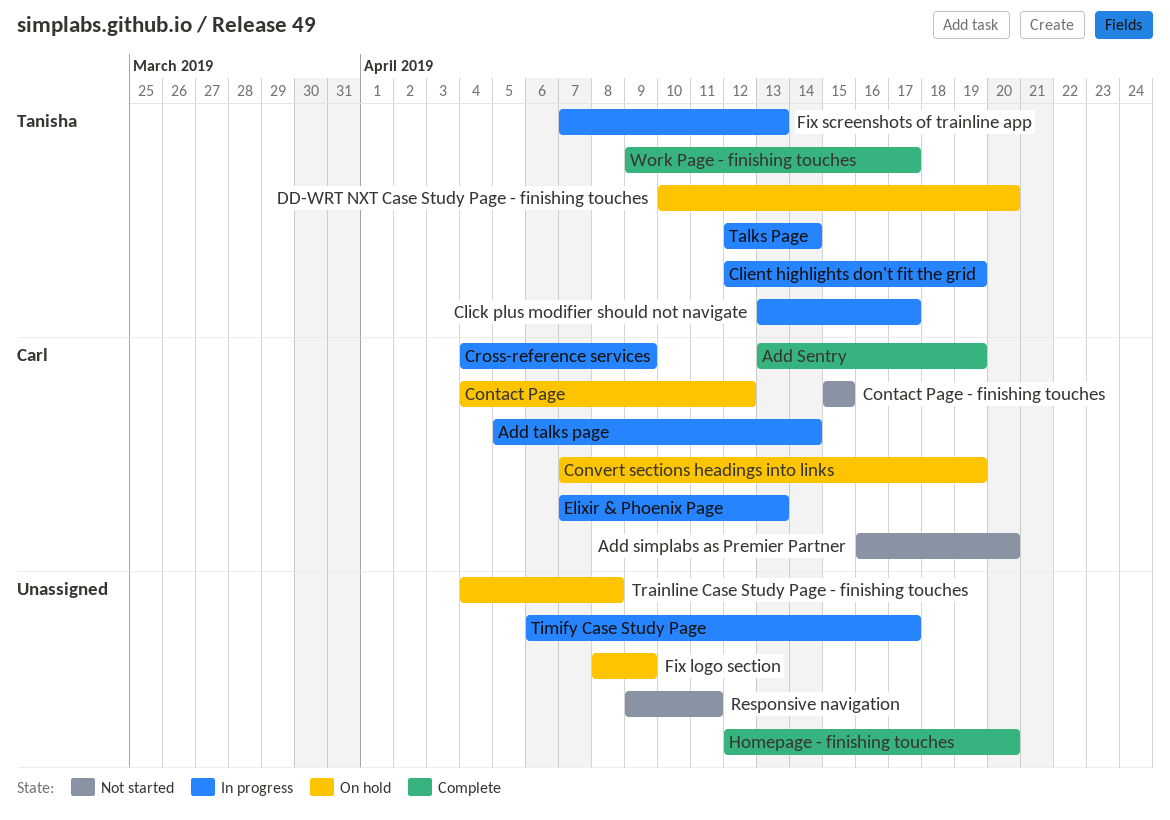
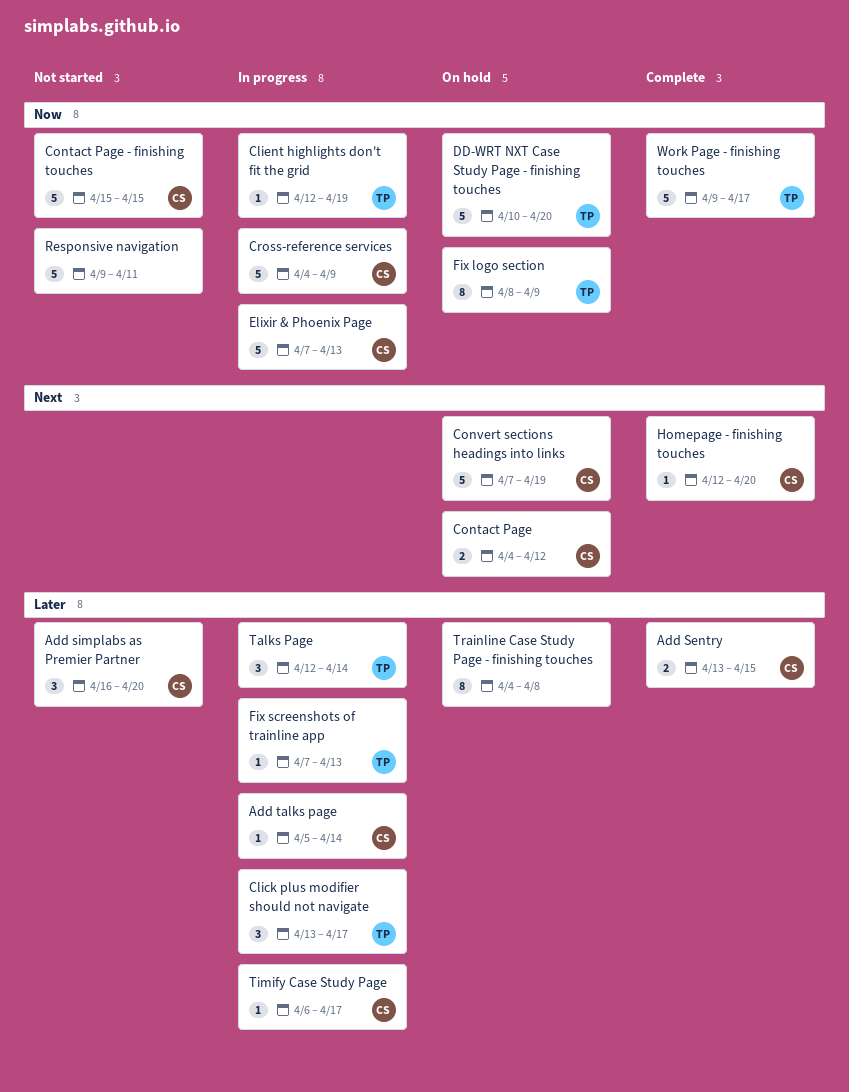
Add Sentry, due: Apr 19 -> Apr 15
Fix logo section, owner: none -> Tanisha
Homepage - finishing touches, owner: none -> Carl
Timify Case Study Page, owner: none -> Carl

